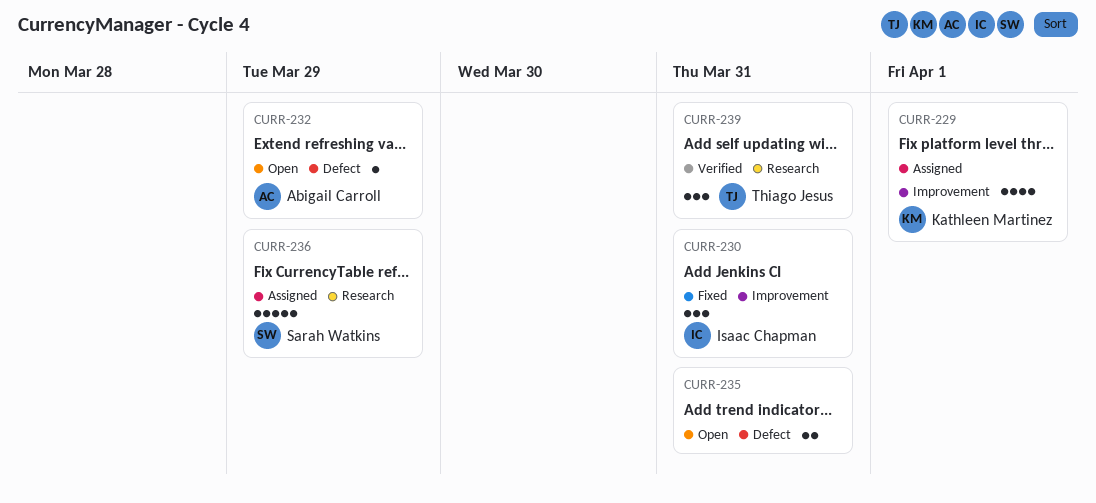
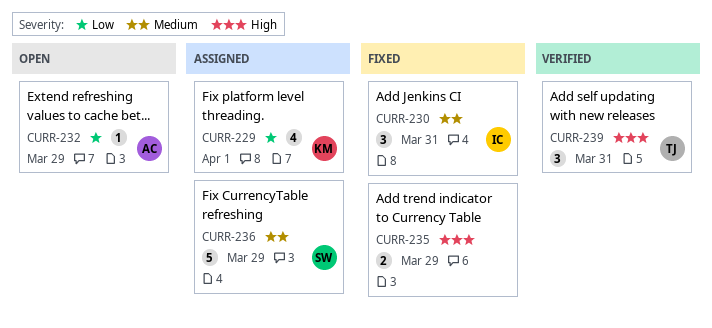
CURR-235, status: Open -> Fixed
CURR-235, due: Mar 31 -> Mar 29

